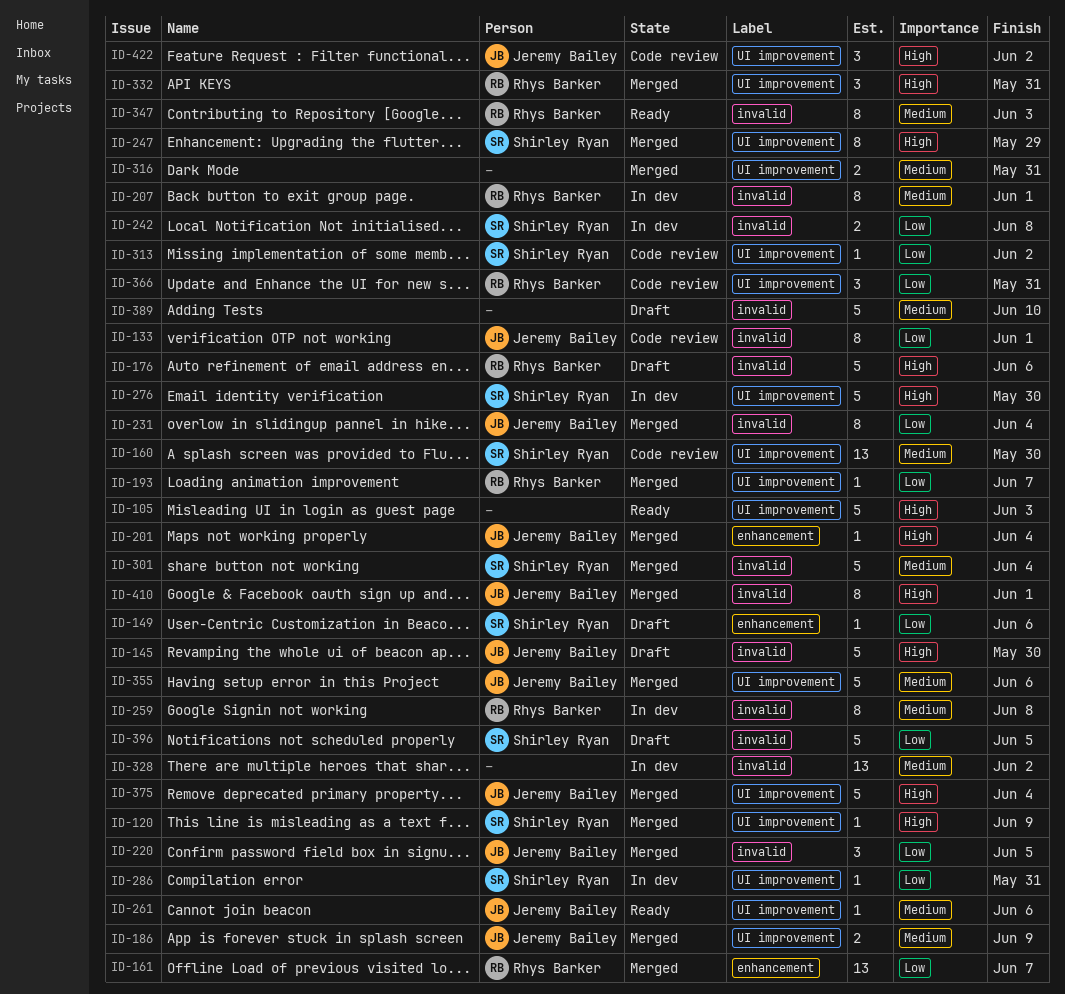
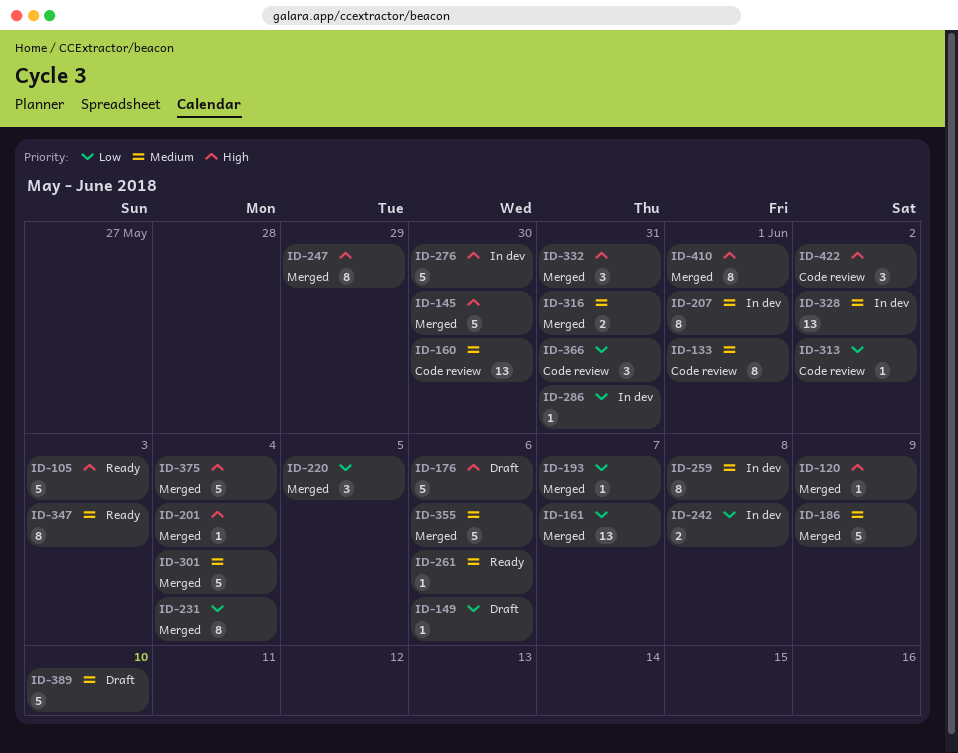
ID-133, priority: Low -> Medium
ID-145, status: Draft -> Merged
ID-186, estimate: 2 -> 5
ID-396: present -> none

